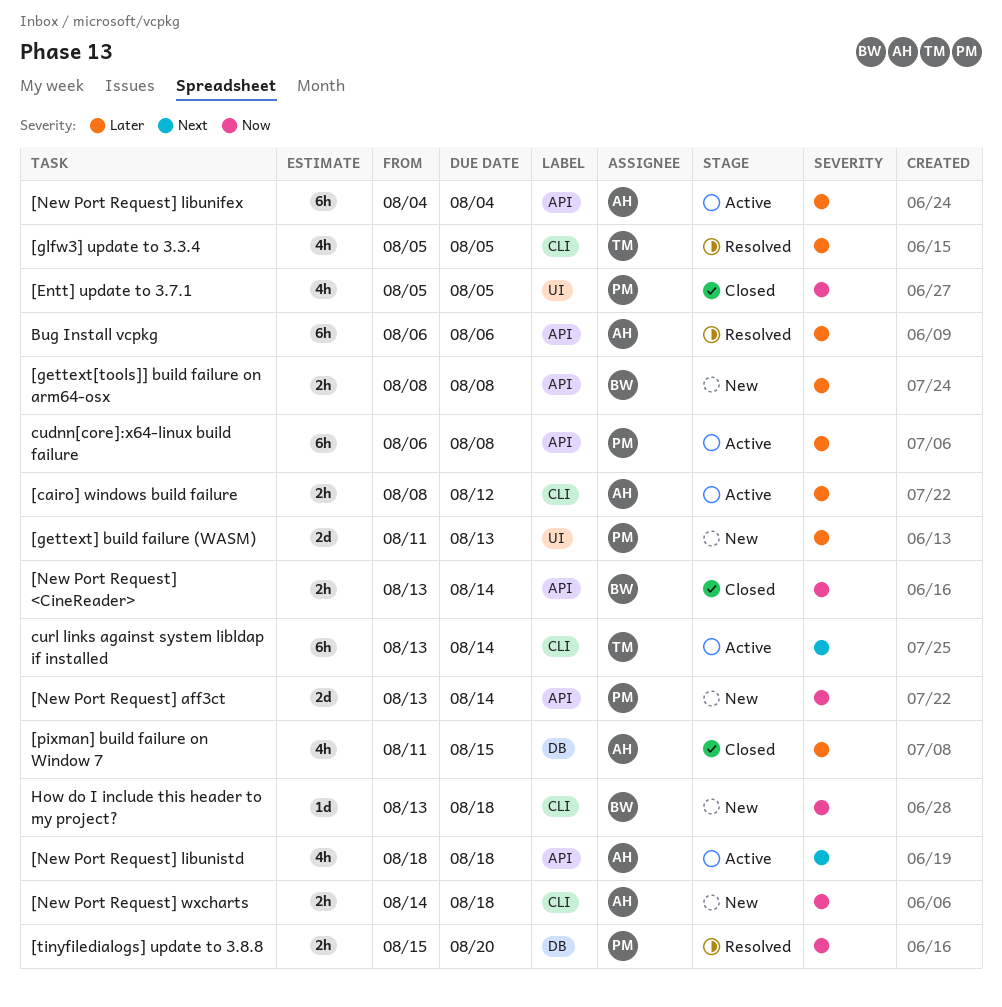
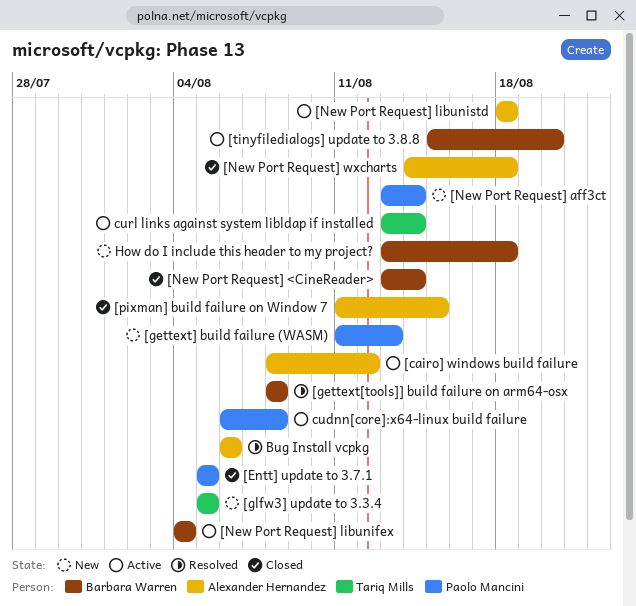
[gettext[tools]] build failure on arm64-osx, status: New -> Resolved
[glfw3] update to 3.3.4, status: Resolved -> New
[New Port Request] libunifex, owner: Alexander Hernandez -> Barbara Warren
[New Port Request] wxcharts, status: New -> Closed
[tinyfiledialogs] update to 3.8.8, status: Resolved -> Active
[tinyfiledialogs] update to 3.8.8, owner: Paolo Mancini -> Barbara Warren

